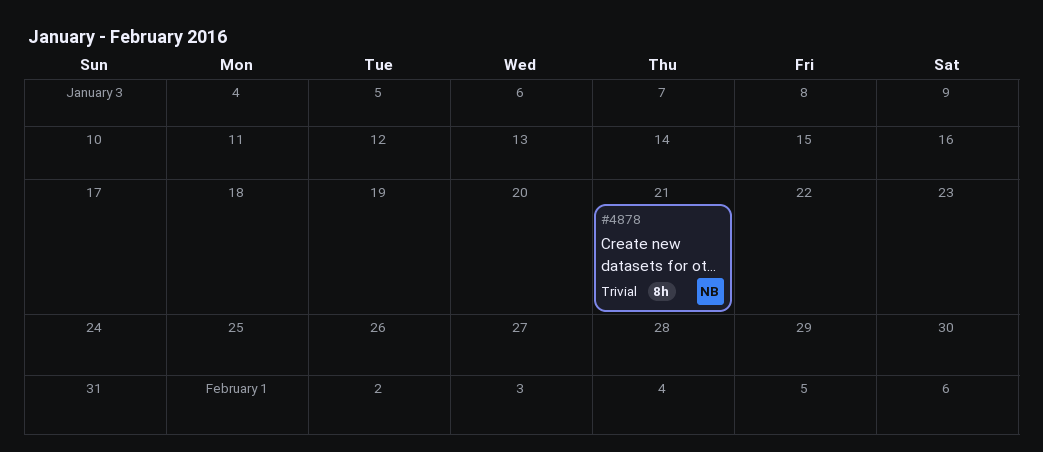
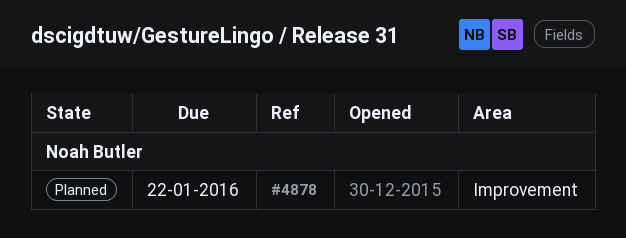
#4878, due: Jan 21 -> Jan 22

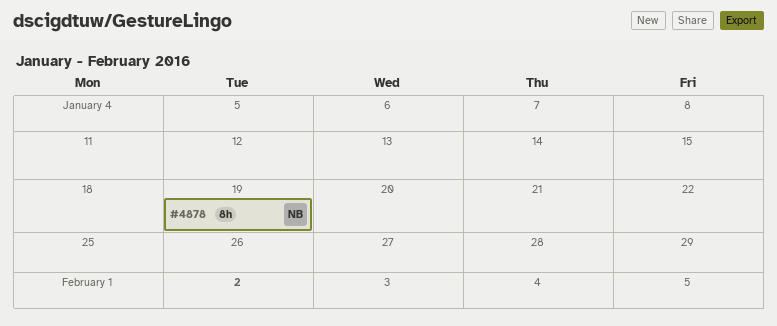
#4878, due: Jan 22 -> Jan 19

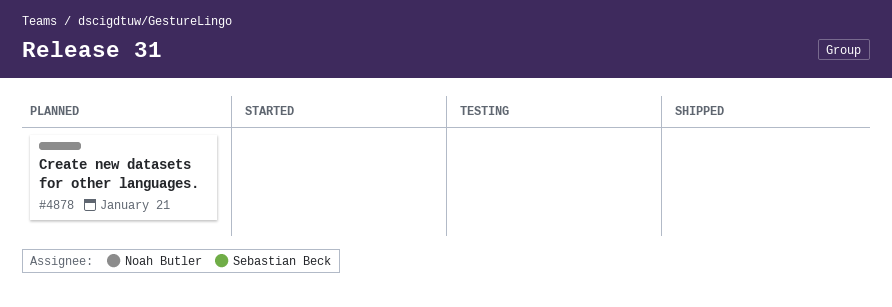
#4878, due: Jan 19 -> Jan 21

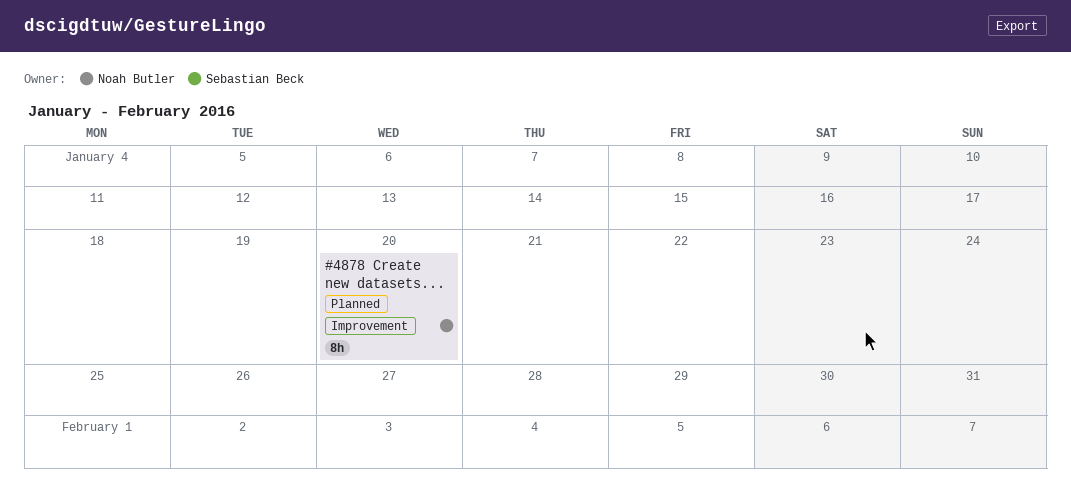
#4878, due: Jan 21 -> Jan 20

